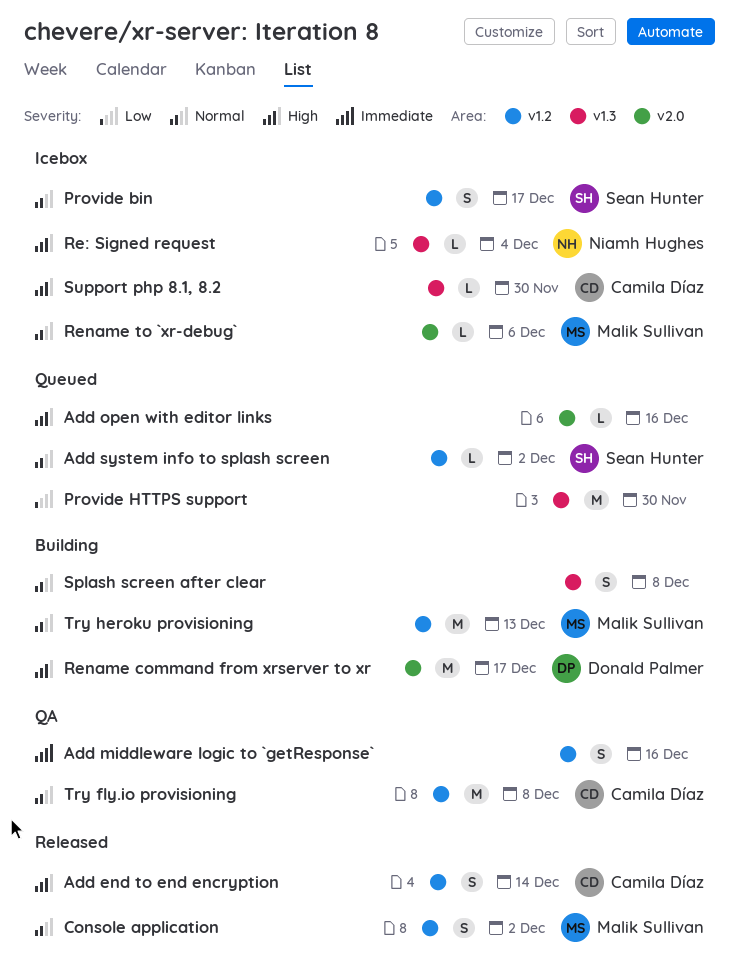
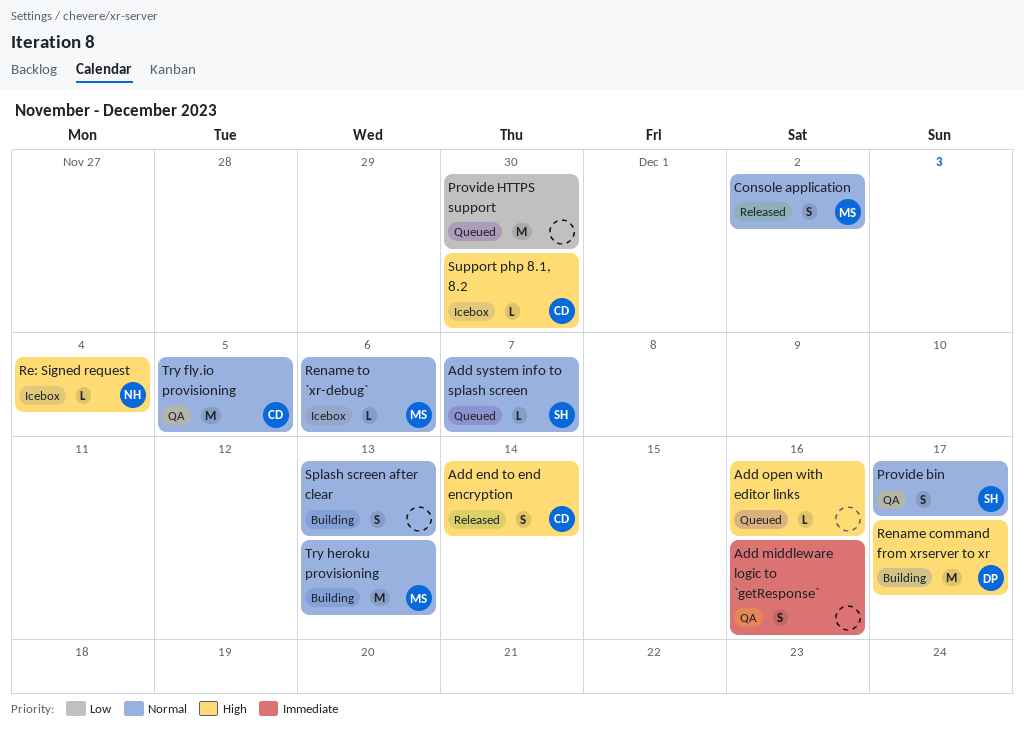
Add system info to splash screen, due: Dec 2 -> Dec 7
Provide bin, status: Icebox -> QA
Splash screen after clear, due: Dec 8 -> Dec 13
Try fly.io provisioning, due: Dec 8 -> Dec 5

